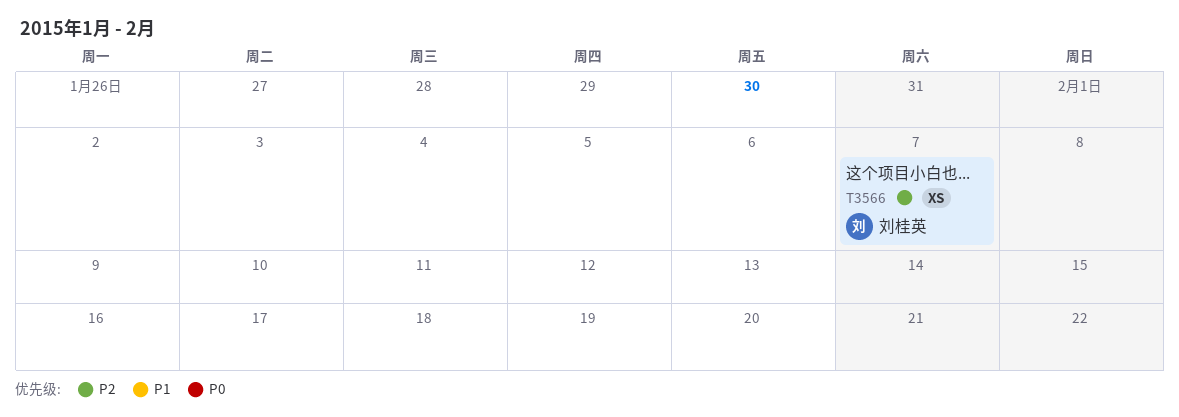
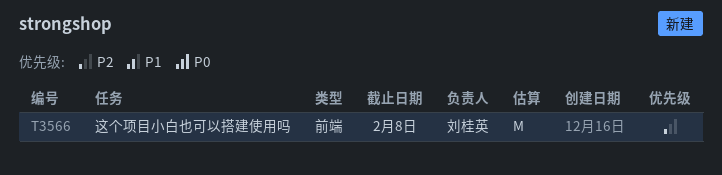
T3566, estimate: XS -> M
T3566, due: Feb 7 -> Feb 8

